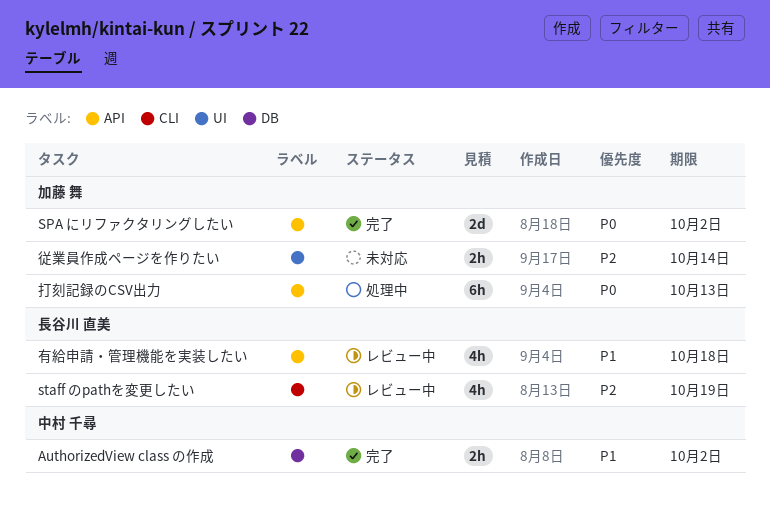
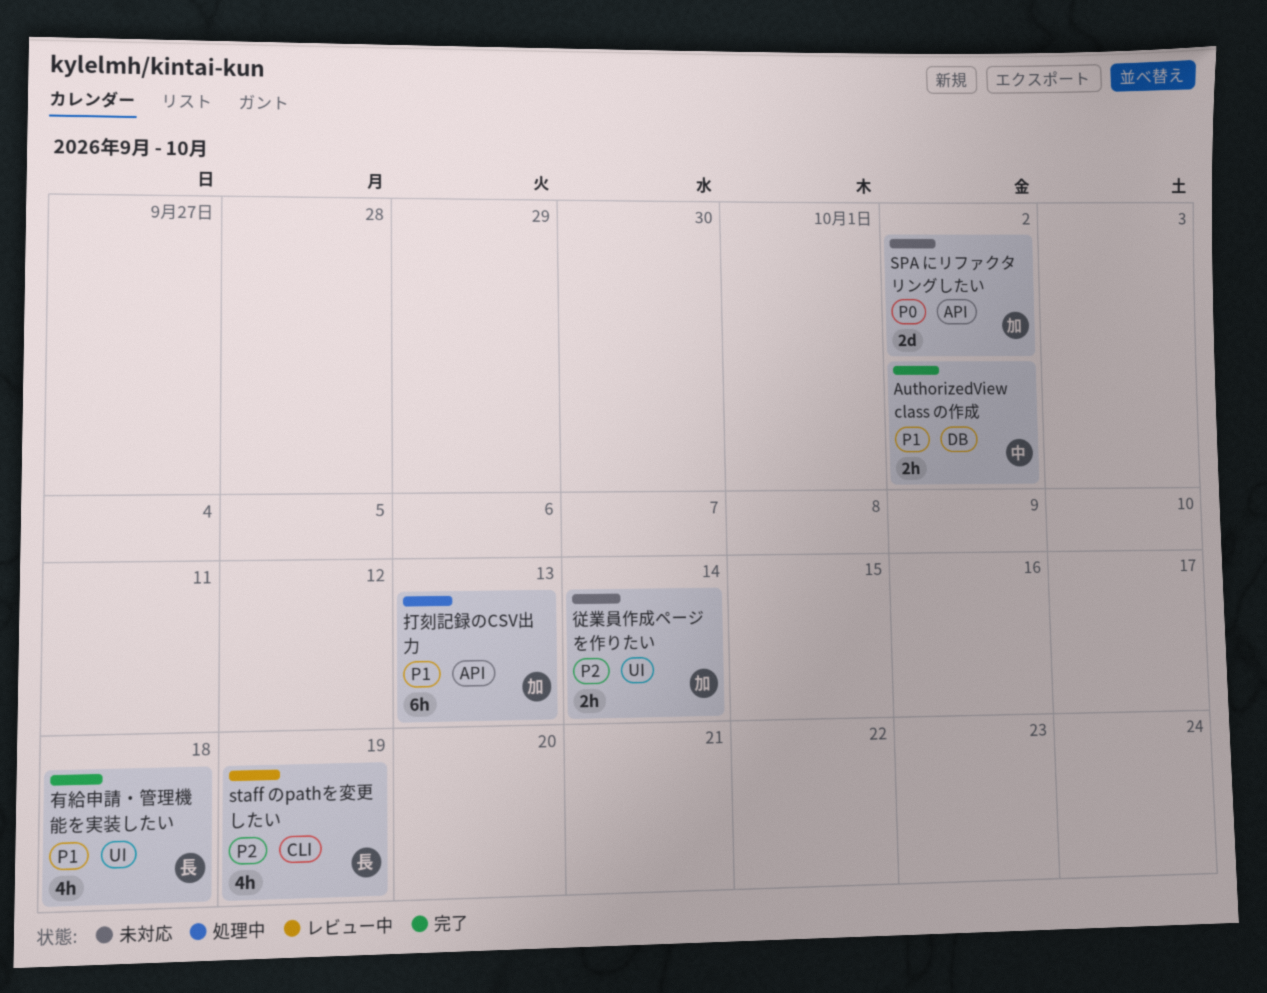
SPA にリファクタリングしたい, status: 完了 -> 未対応
打刻記録のCSV出力, priority: P0 -> P1
有給申請・管理機能を実装したい, status: レビュー中 -> 完了
有給申請・管理機能を実装したい, label: API -> UI

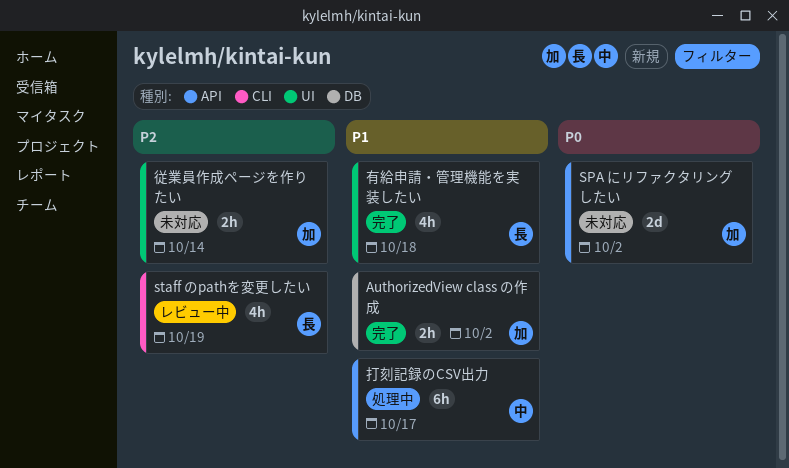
AuthorizedView class の作成, owner: 中 -> 加
打刻記録のCSV出力, owner: 加 -> 中
打刻記録のCSV出力, due: Oct 13 -> Oct 17

